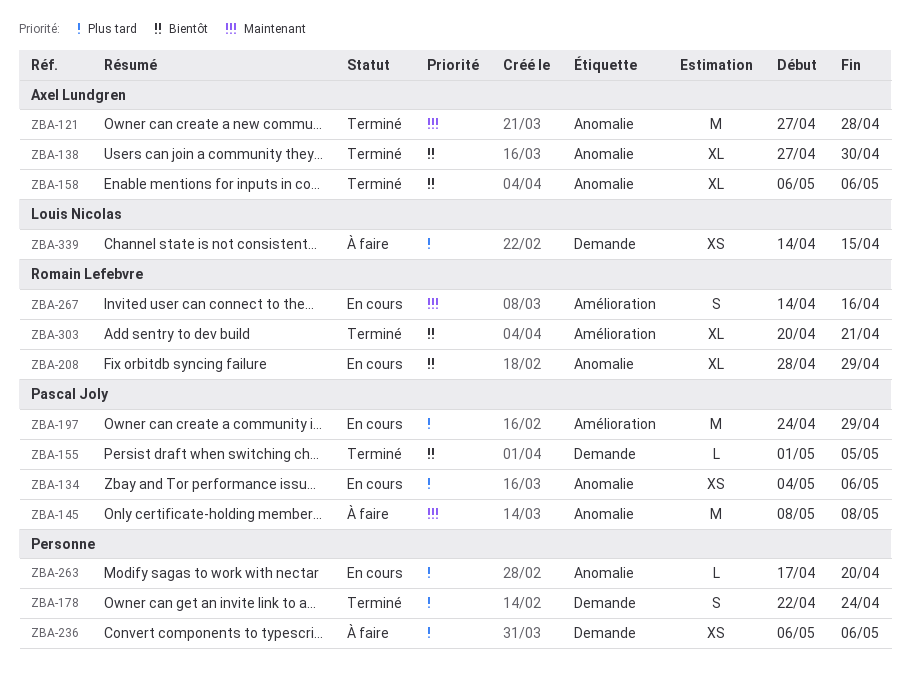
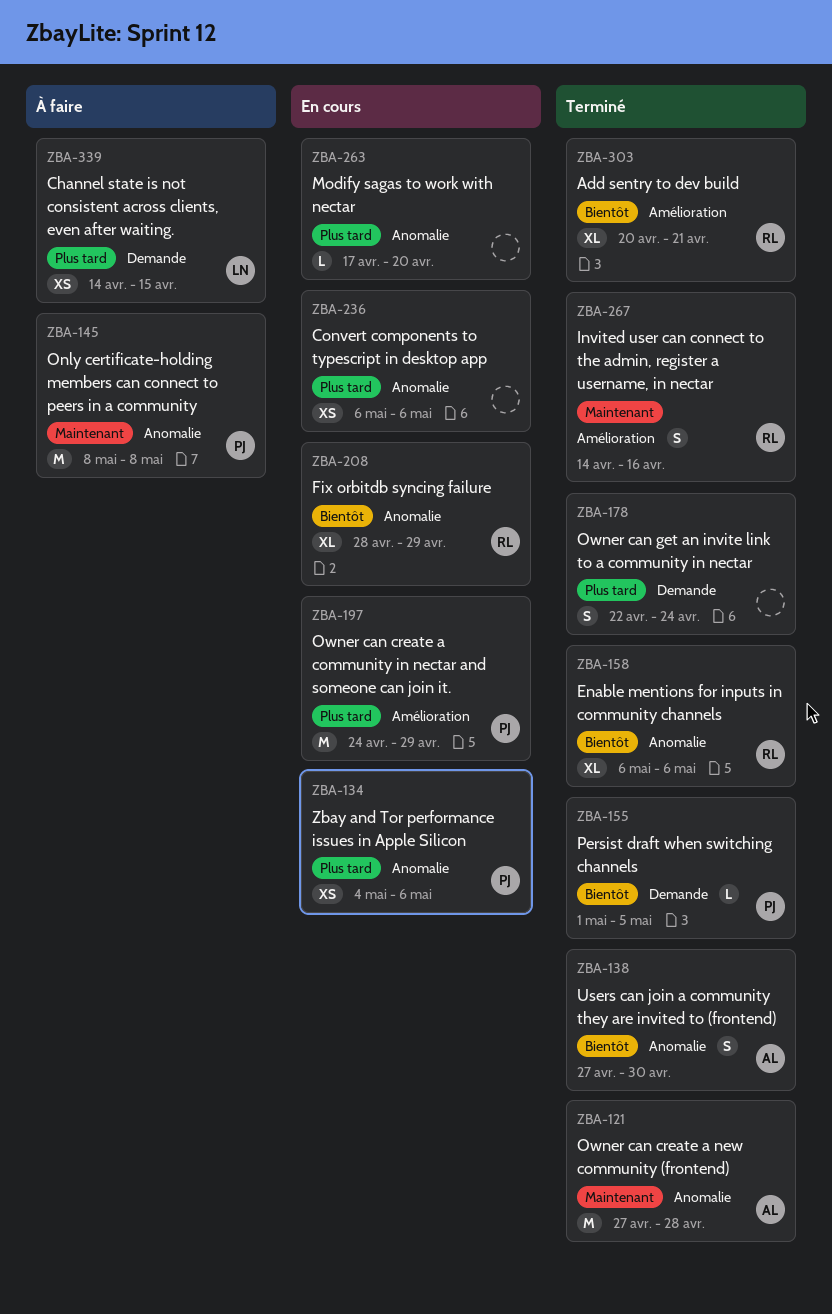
ZBA-138, estimate: XL -> S
ZBA-158, owner: Axel Lundgren -> Romain Lefebvre
ZBA-236, status: À faire -> En cours
ZBA-236, label: Demande -> Anomalie
ZBA-267, status: En cours -> Terminé

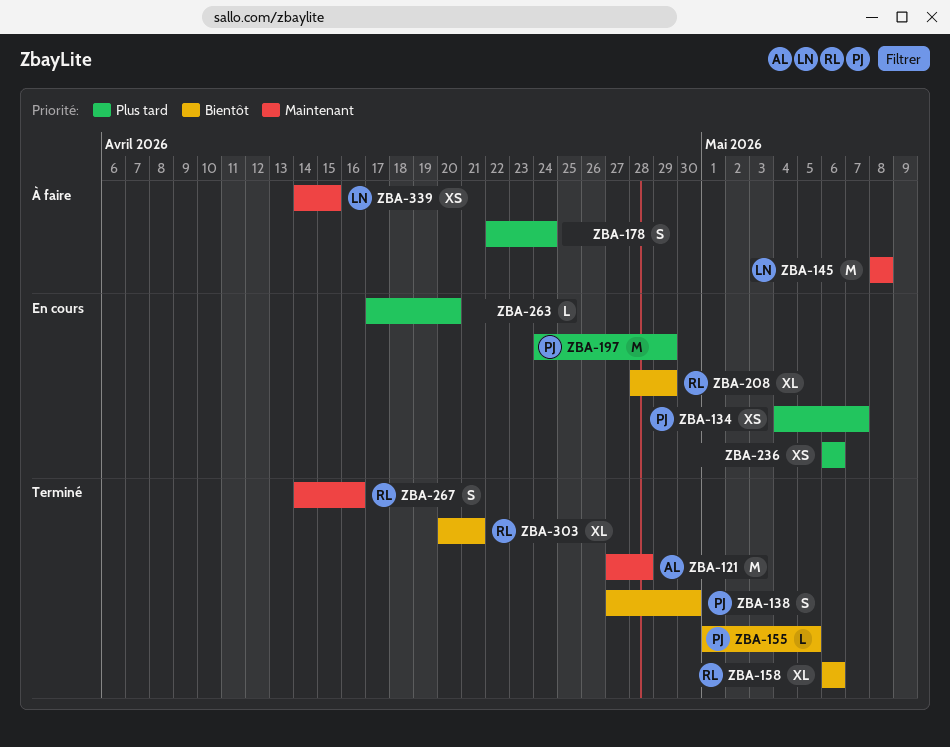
ZBA-134, due: May 6 -> May 7
ZBA-138, owner: AL -> PJ
ZBA-145, owner: PJ -> LN
ZBA-178, status: Terminé -> À faire
ZBA-339, priority: Plus tard -> Maintenant

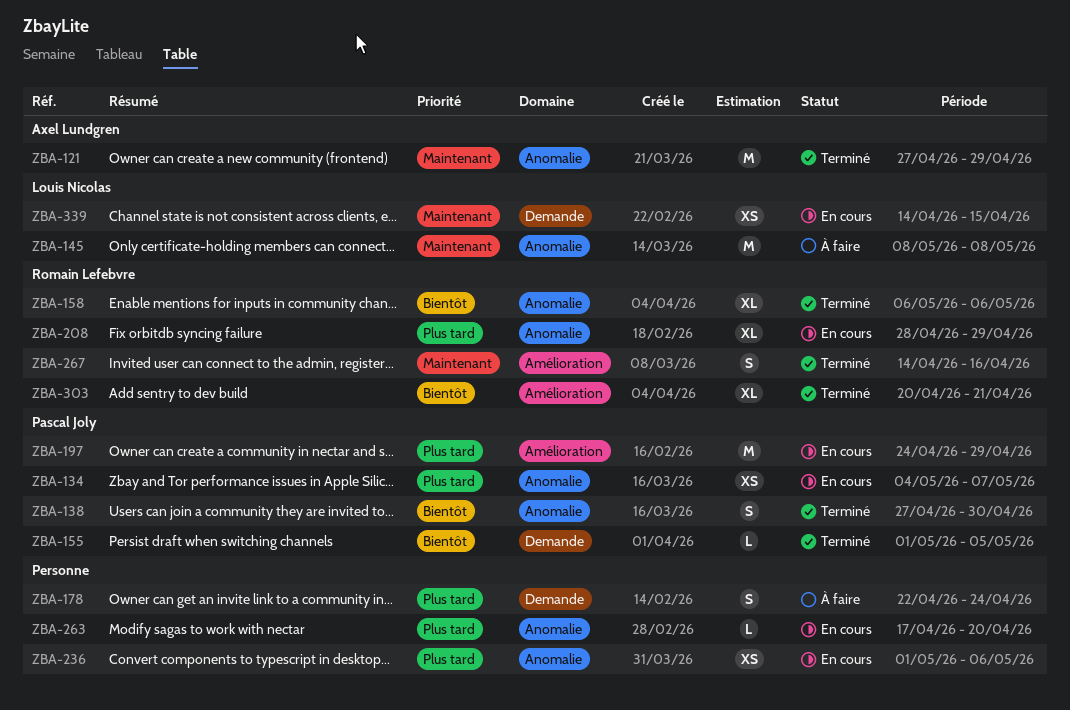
ZBA-121, due: Apr 28 -> Apr 29
ZBA-208, priority: Bientôt -> Plus tard
ZBA-236, start: May 6 -> May 1
ZBA-339, status: À faire -> En cours

